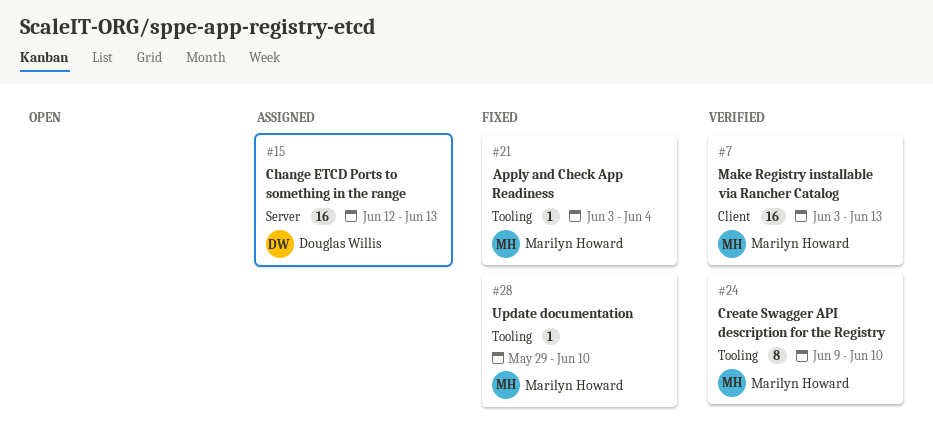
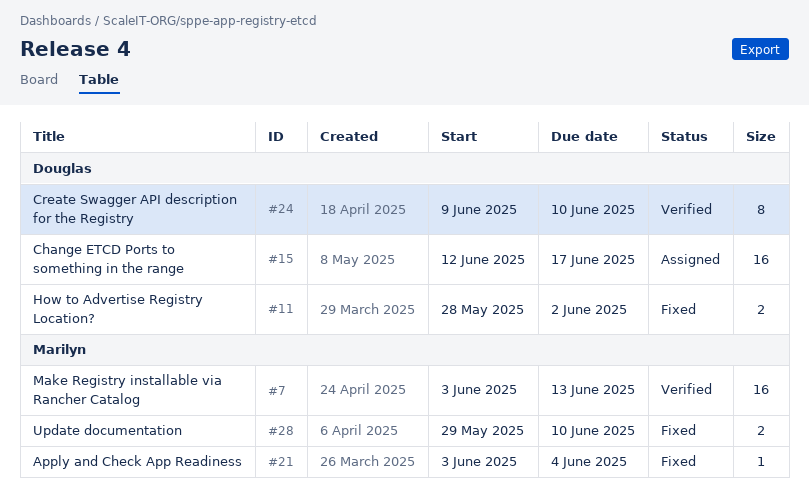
#11: none -> present
#15, due: Jun 13 -> Jun 17
#24, owner: Marilyn Howard -> Douglas Willis
#28, estimate: 1 -> 2

